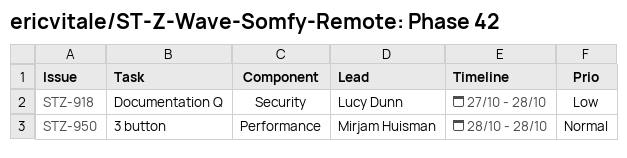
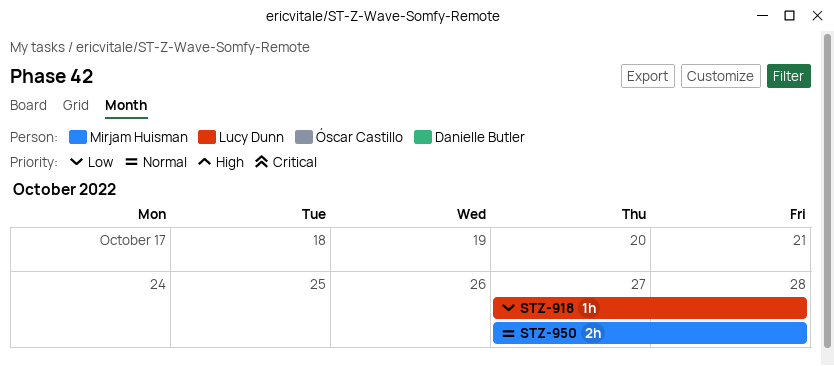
STZ-950, start: Oct 28 -> Oct 27

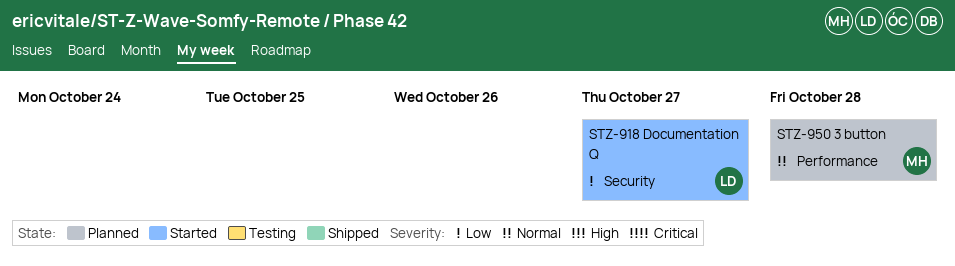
STZ-918, due: Oct 28 -> Oct 27

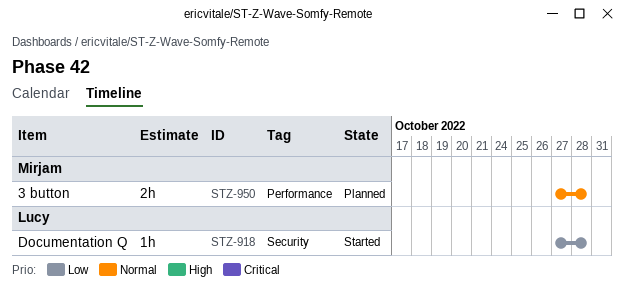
STZ-918, due: Oct 27 -> Oct 28

